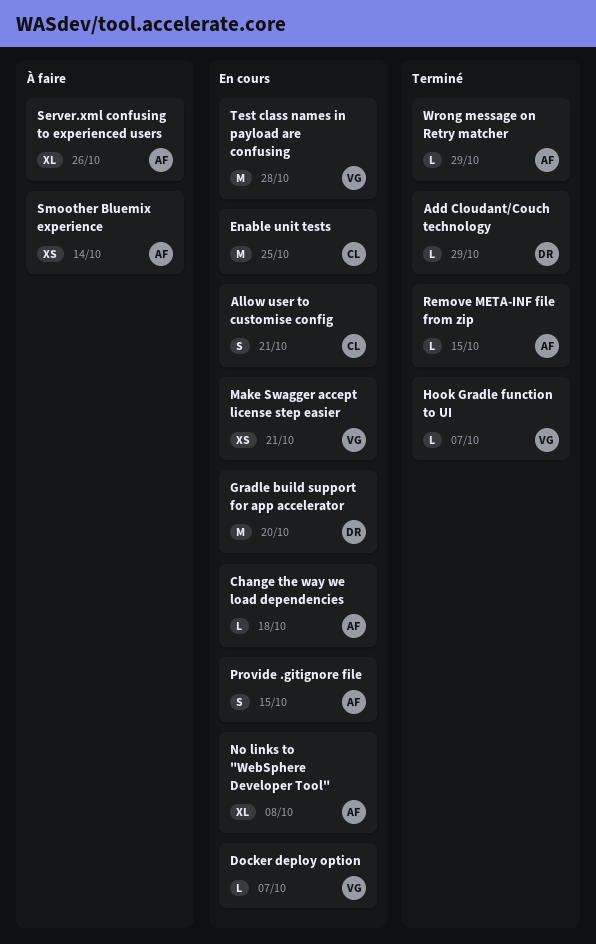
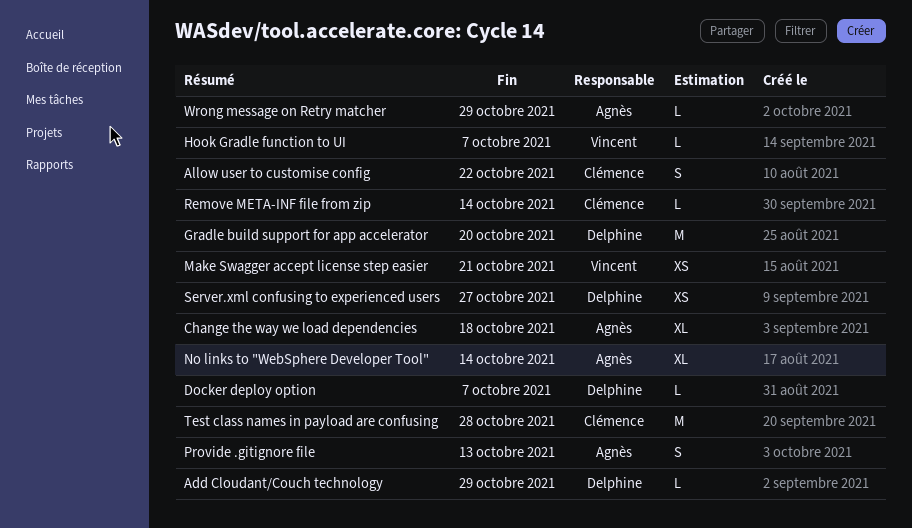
Allow user to customise config, due: Oct 21 -> Oct 22
Change the way we load dependencies, estimate: L -> XL
Docker deploy option, owner: Vincent -> Delphine
Enable unit tests: present -> none
No links to "WebSphere Developer Tool", due: Oct 8 -> Oct 14
Provide .gitignore file, due: Oct 15 -> Oct 13
Remove META-INF file from zip, owner: Agnès -> Clémence
Remove META-INF file from zip, due: Oct 15 -> Oct 14
Server.xml confusing to experienced users, owner: Agnès -> Delphine
Server.xml confusing to experienced users, estimate: XL -> XS
Server.xml confusing to experienced users, due: Oct 26 -> Oct 27
Smoother Bluemix experience: present -> none
Test class names in payload are confusing, owner: Vincent -> Clémence

